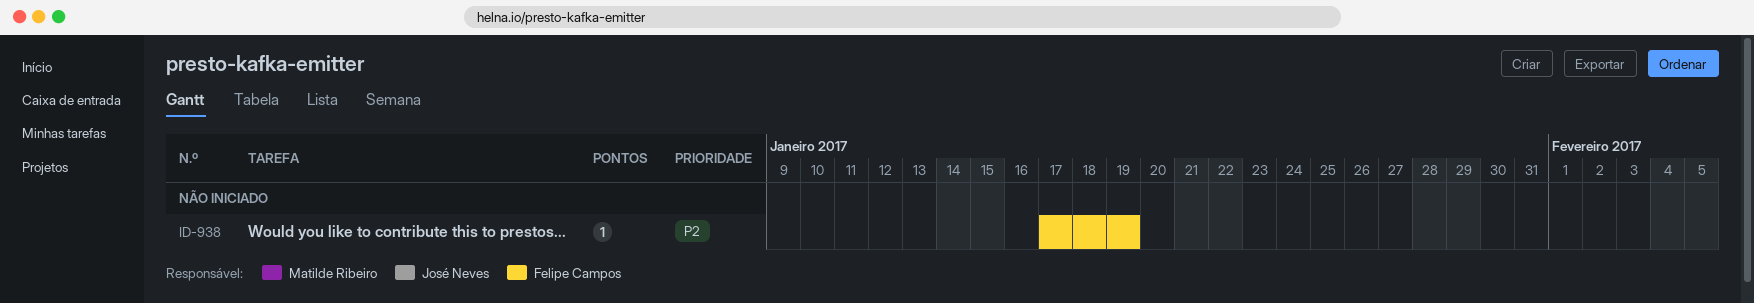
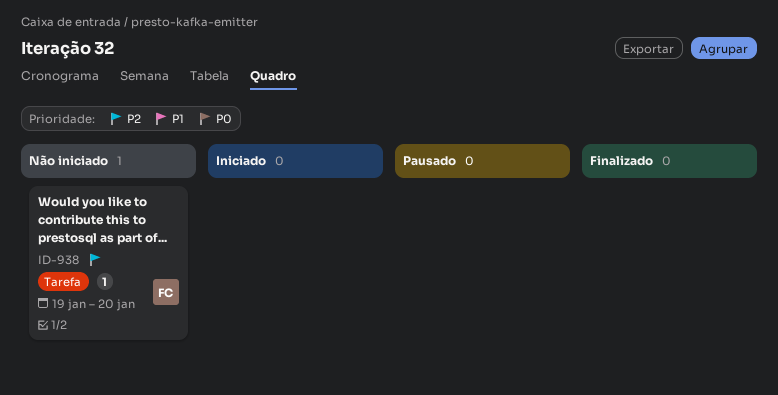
ID-938, start: Jan 17 -> Jan 19
ID-938, due: Jan 19 -> Jan 20

